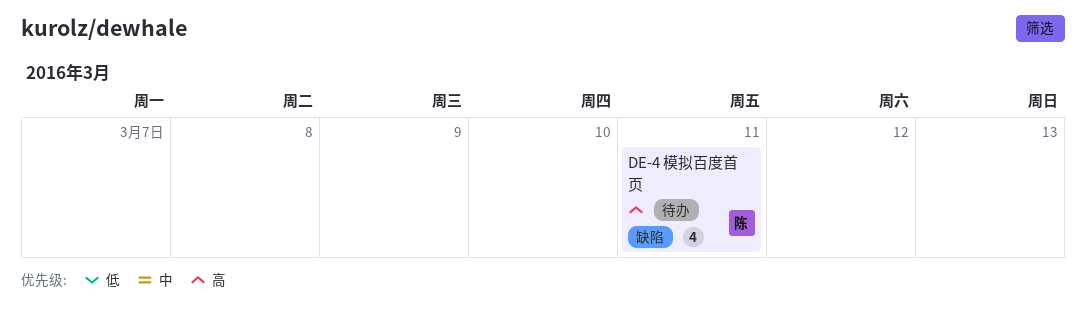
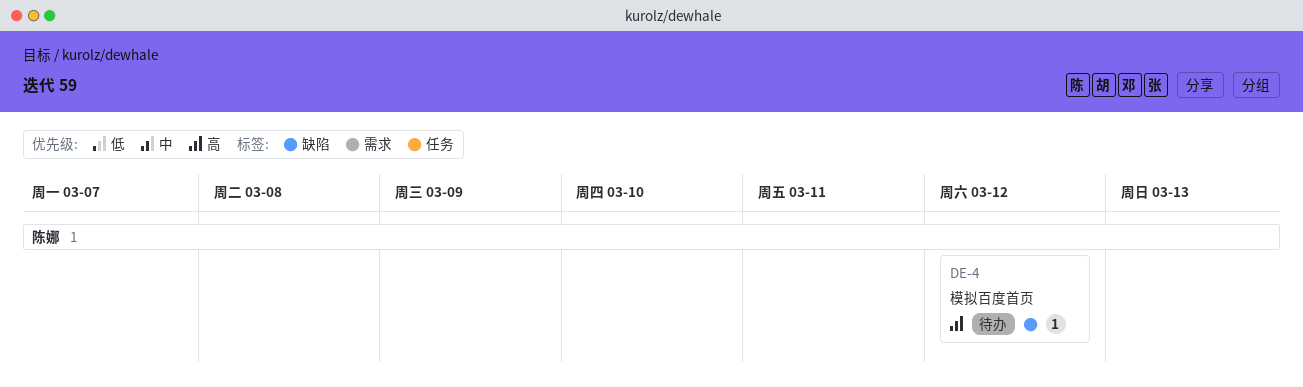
DE-4, estimate: 4 -> 1
DE-4, due: Mar 11 -> Mar 12

